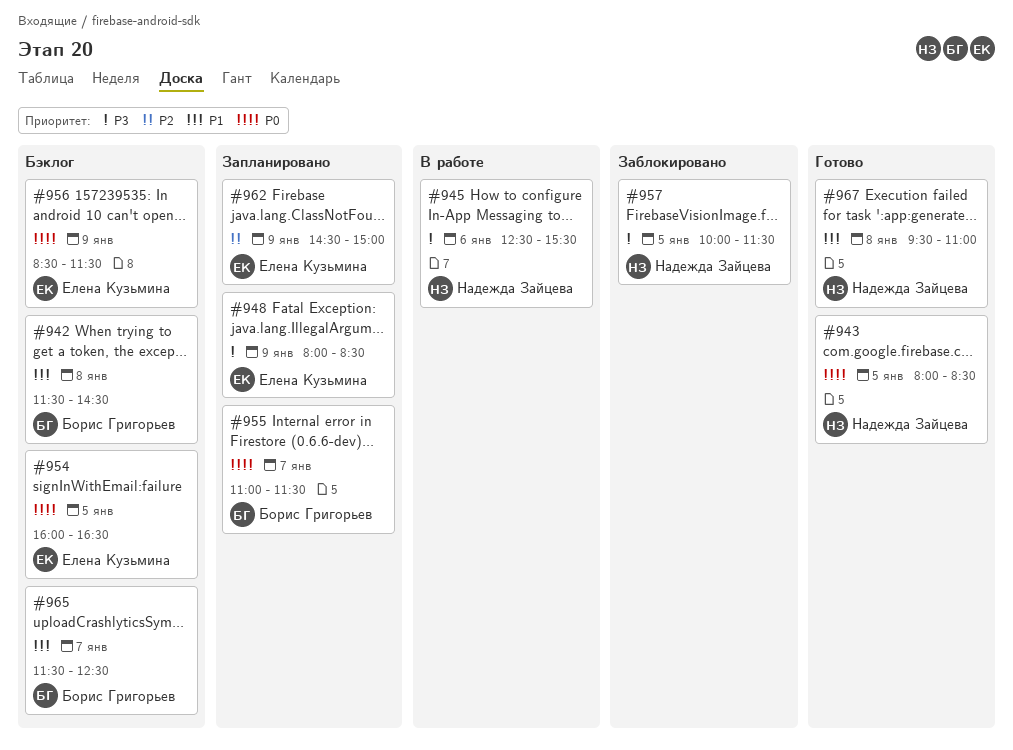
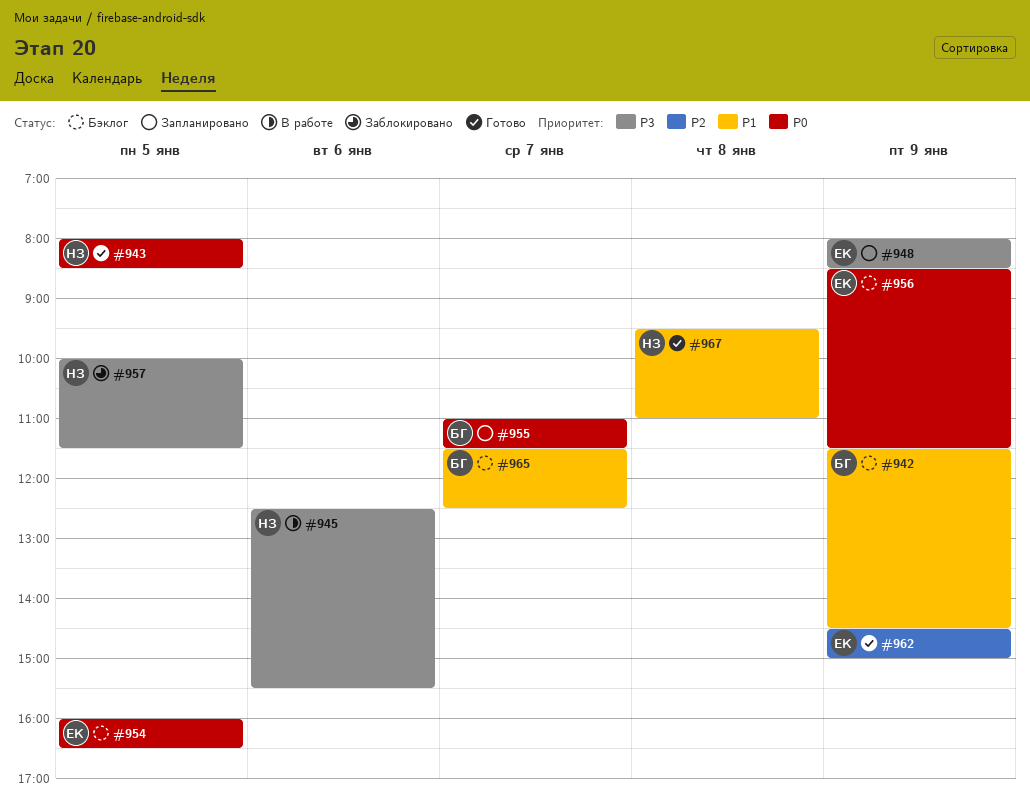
#942, day: Jan 8 -> Jan 9
#962, status: Запланировано -> Готово

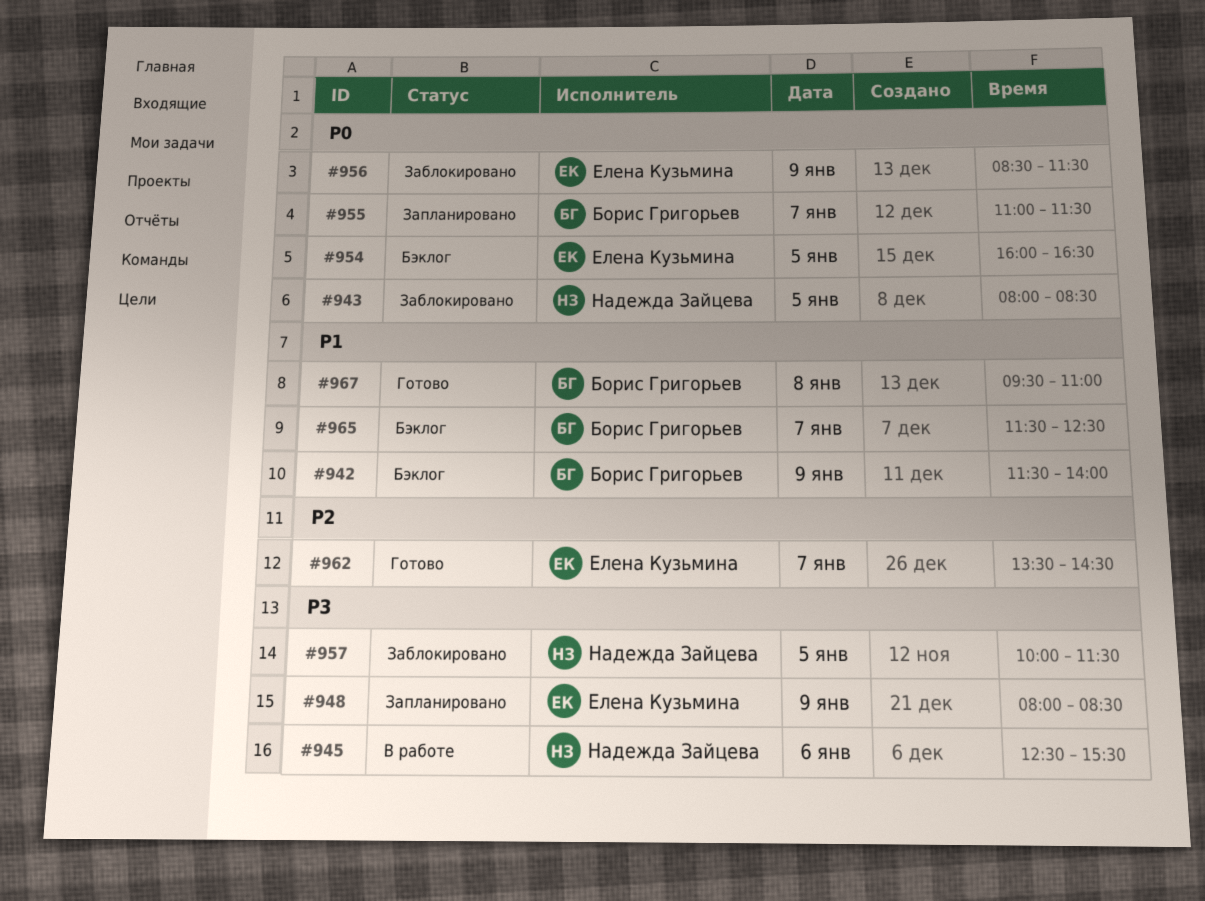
#942, ends: 14:30 -> 14:00
#943, status: Готово -> Заблокировано
#956, status: Бэклог -> Заблокировано
#962, day: Jan 9 -> Jan 7
#962, begins: 14:30 -> 13:30
#962, ends: 15:00 -> 14:30
#967, owner: Надежда Зайцева -> Борис Григорьев

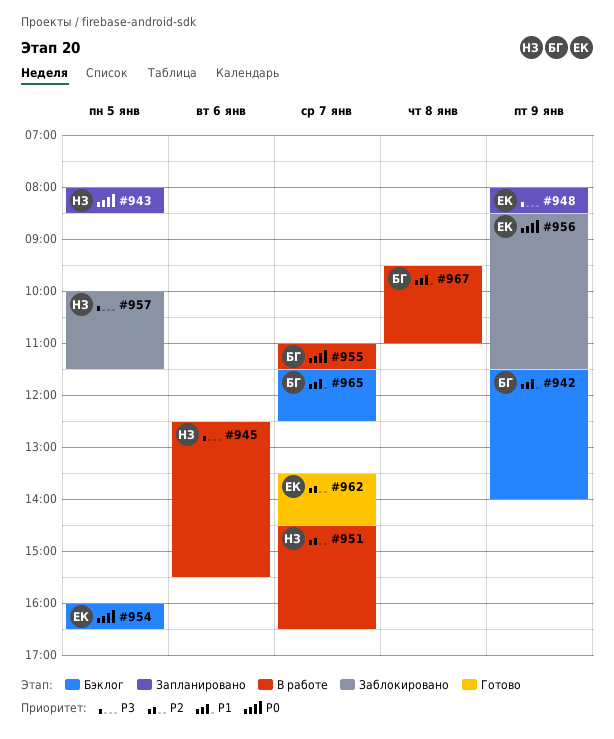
#943, status: Заблокировано -> Запланировано
#951: none -> present
#955, status: Запланировано -> В работе
#967, status: Готово -> В работе

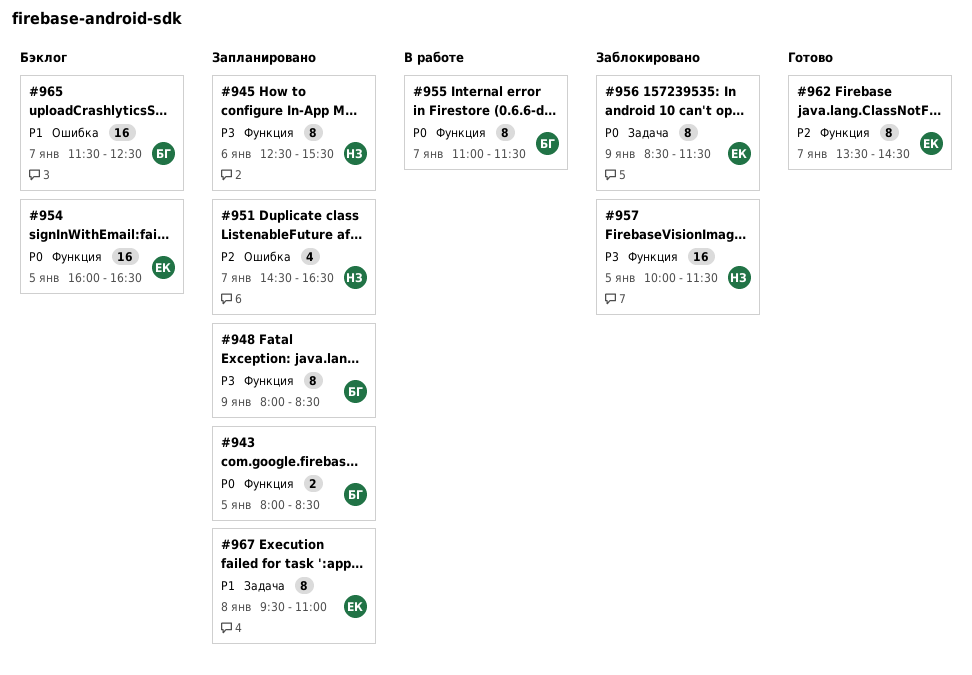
#942: present -> none
#943, owner: НЗ -> БГ
#945, status: В работе -> Запланировано
#948, owner: ЕК -> БГ
#951, status: В работе -> Запланировано
#967, status: В работе -> Запланировано
#967, owner: БГ -> ЕК

